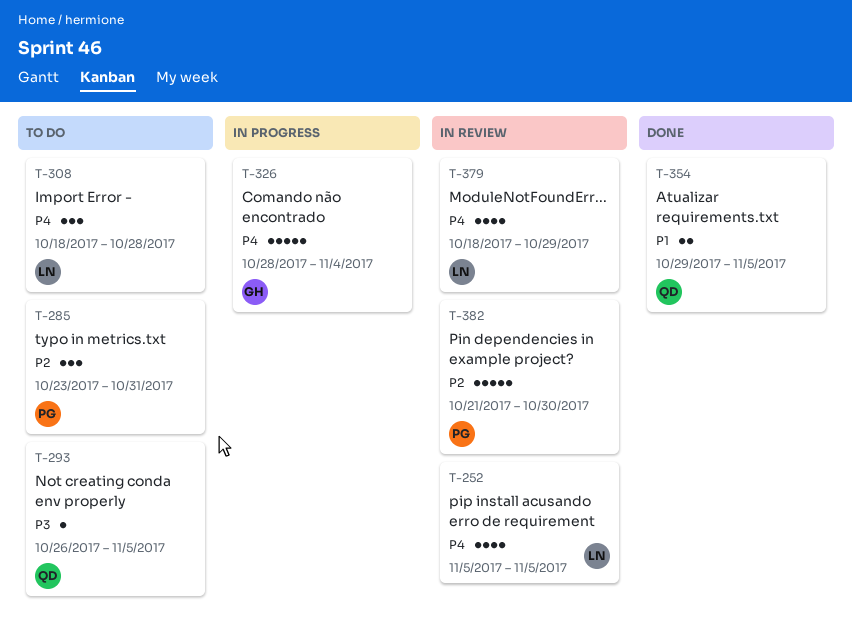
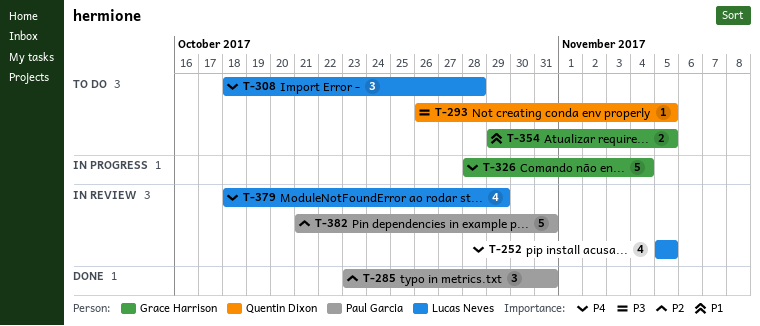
T-285, status: To do -> Done
T-354, status: Done -> To do
T-354, owner: Quentin Dixon -> Grace Harrison
T-382, due: Oct 30 -> Oct 31

